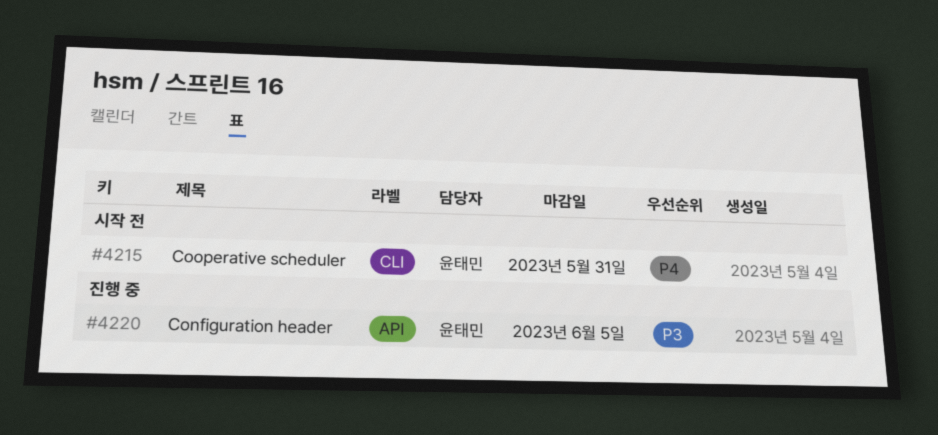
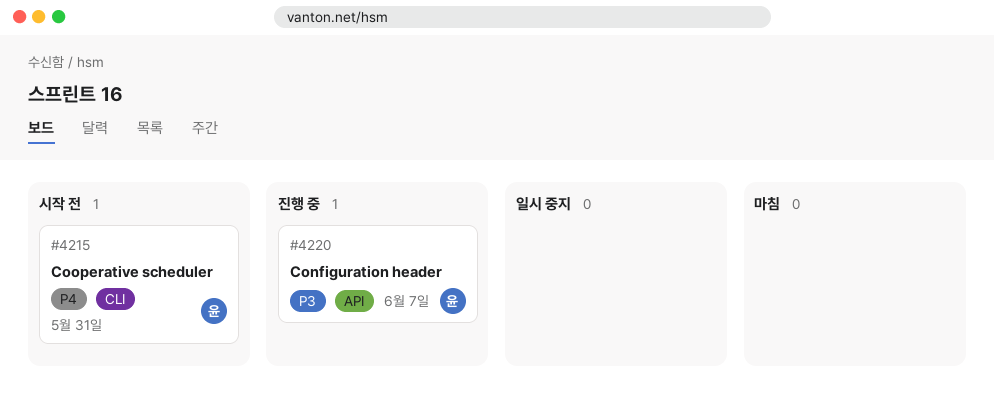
#4220, due: Jun 5 -> Jun 7

